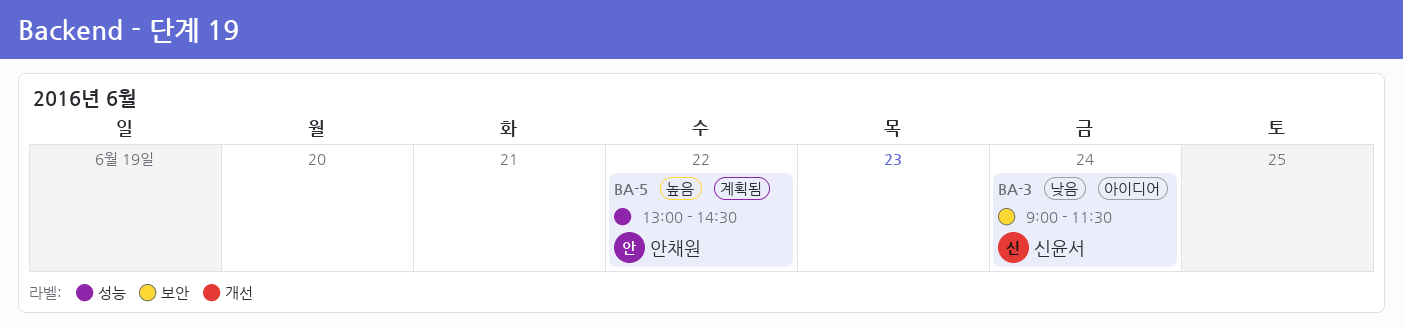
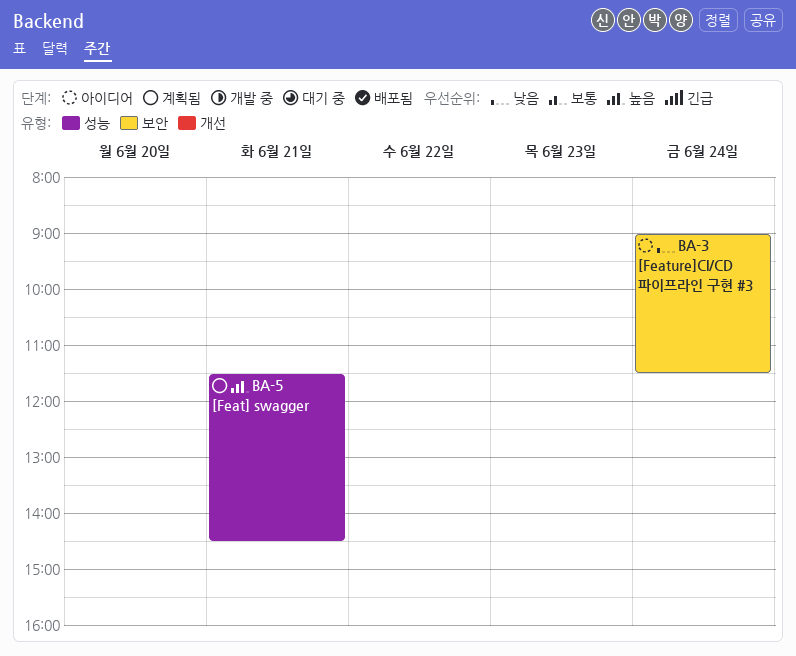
BA-5, day: Jun 22 -> Jun 21
BA-5, begins: 13:00 -> 11:30

